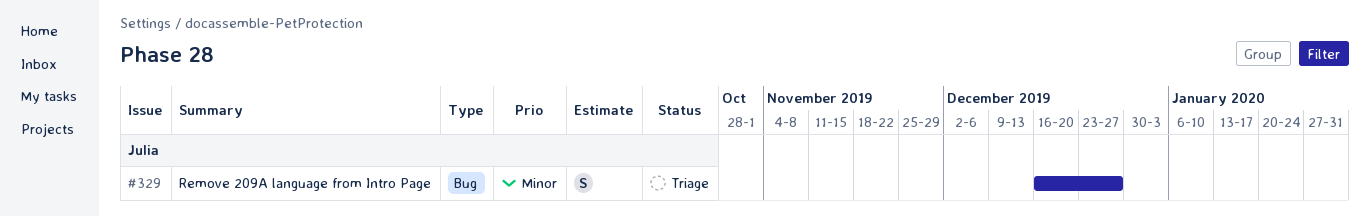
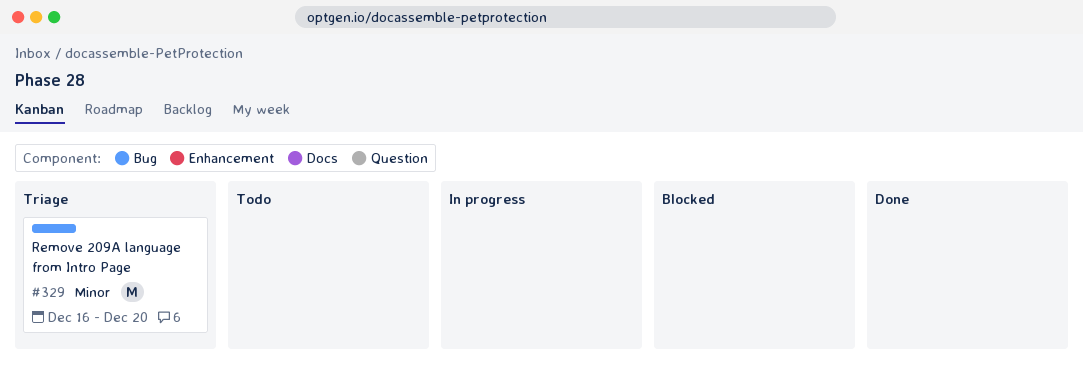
#329, estimate: S -> M
#329, due: Dec 27 -> Dec 20

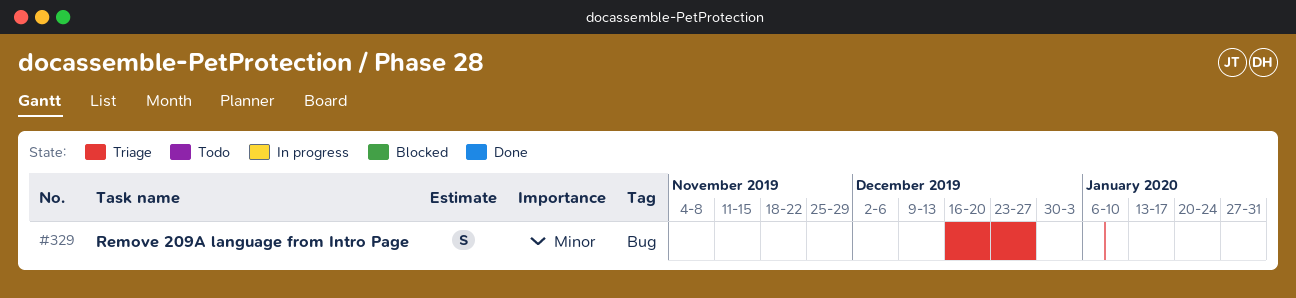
#329, estimate: M -> S
#329, due: Dec 20 -> Dec 27

